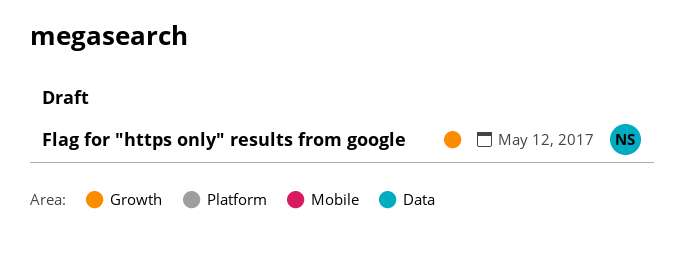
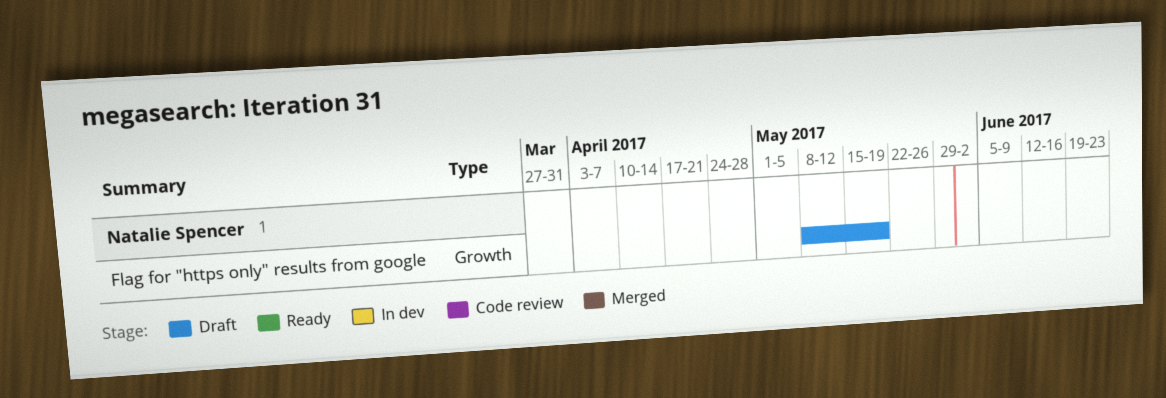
Flag for "https only" results from google, due: May 12 -> May 19

